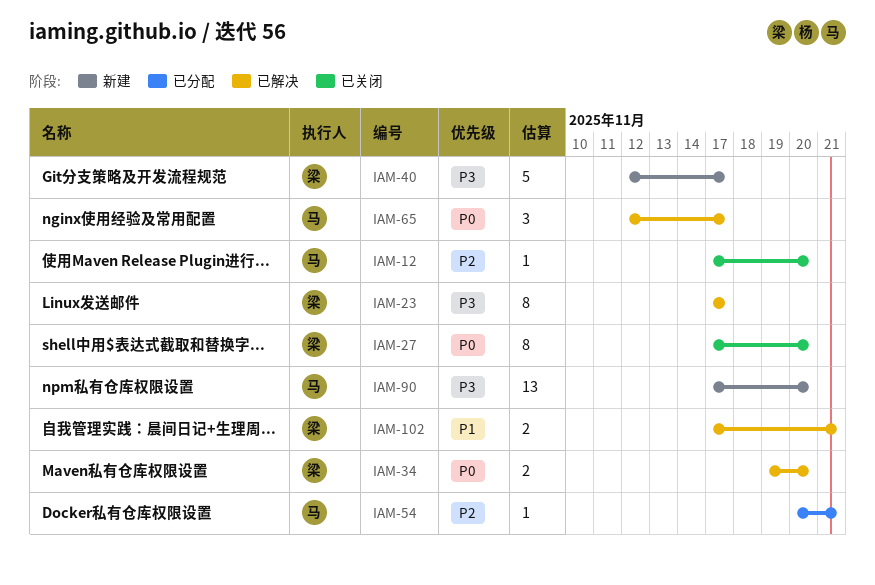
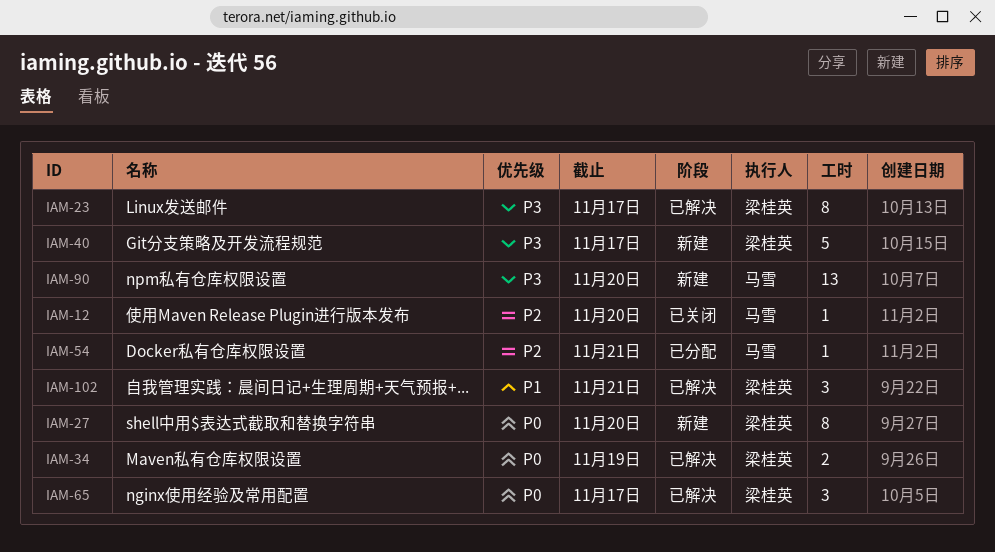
IAM-27, status: 已关闭 -> 新建
IAM-34, due: Nov 20 -> Nov 19
IAM-65, owner: 马雪 -> 梁桂英
IAM-102, estimate: 2 -> 3

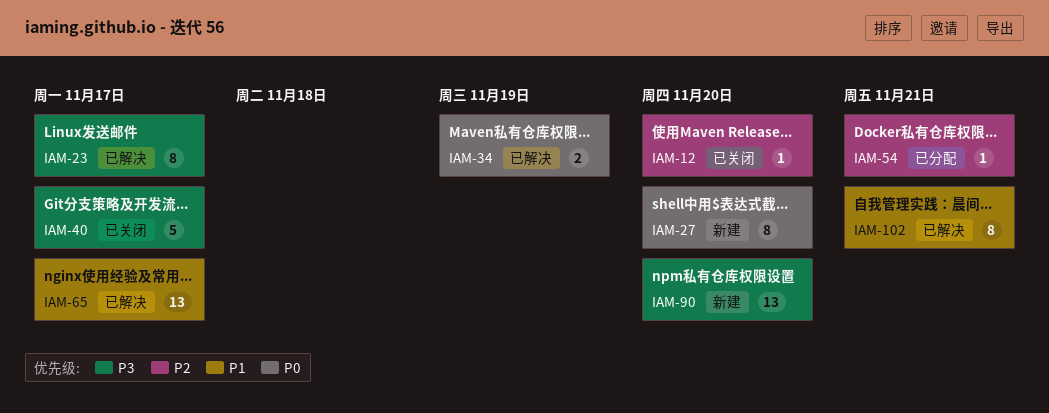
IAM-40, status: 新建 -> 已关闭
IAM-65, priority: P0 -> P1
IAM-65, estimate: 3 -> 13
IAM-102, estimate: 3 -> 8

